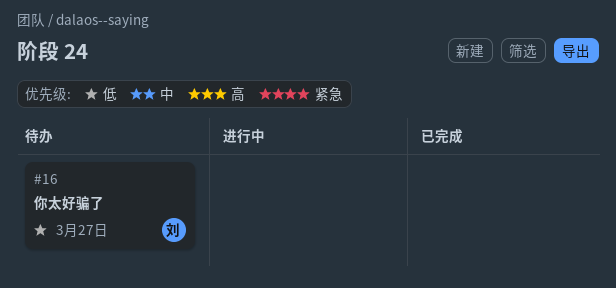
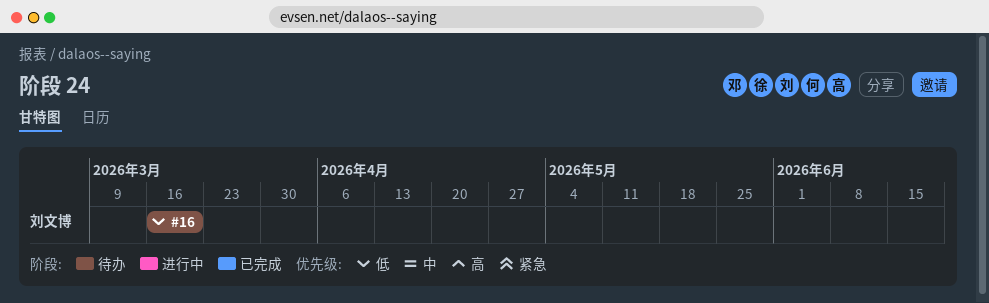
#16, due: Mar 27 -> Mar 20

